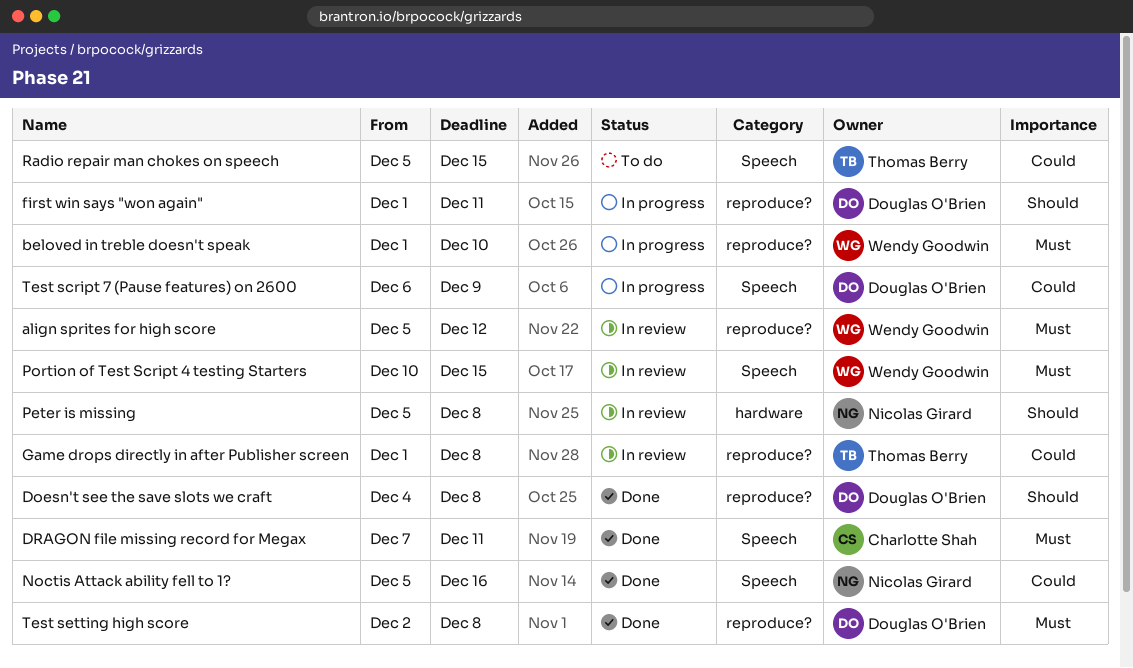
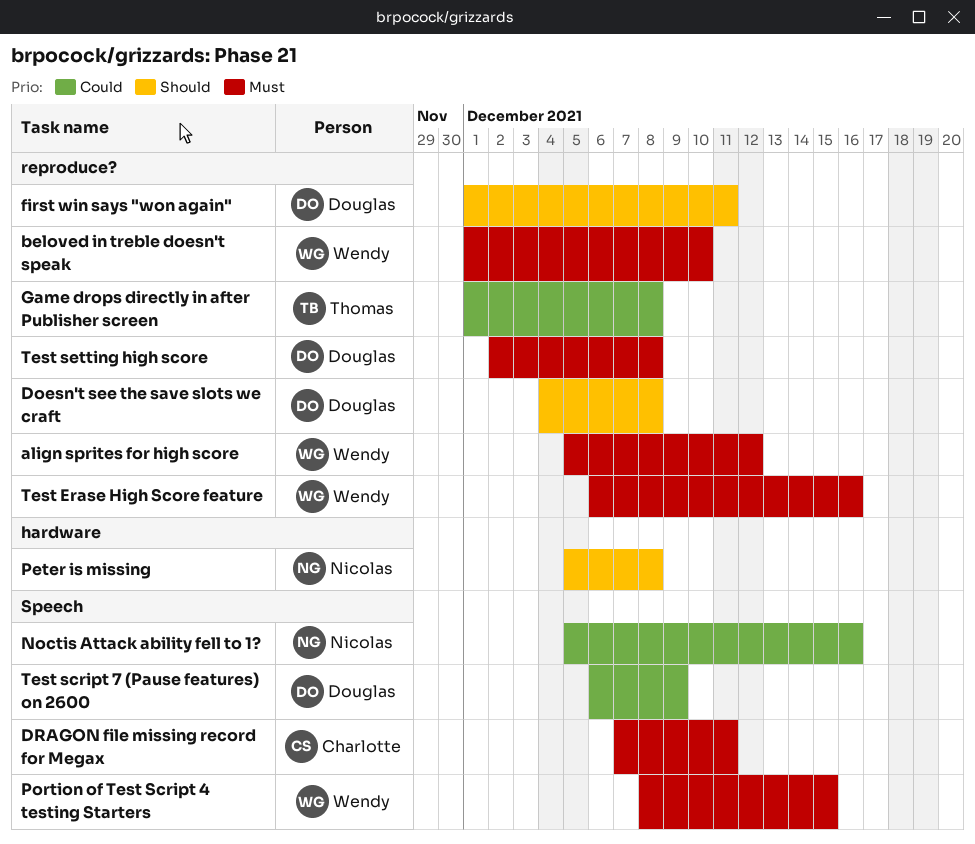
Portion of Test Script 4 testing Starters, start: Dec 10 -> Dec 8
Radio repair man chokes on speech: present -> none
Test Erase High Score feature: none -> present

